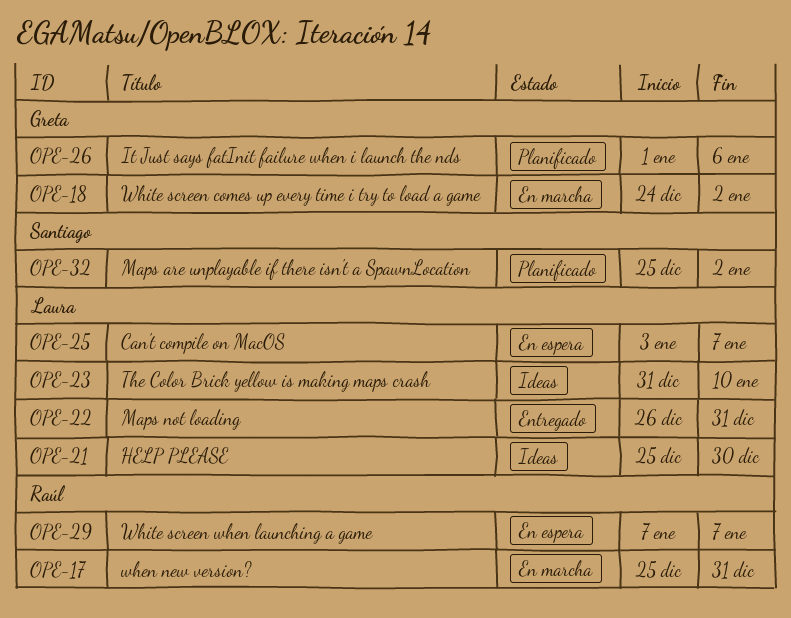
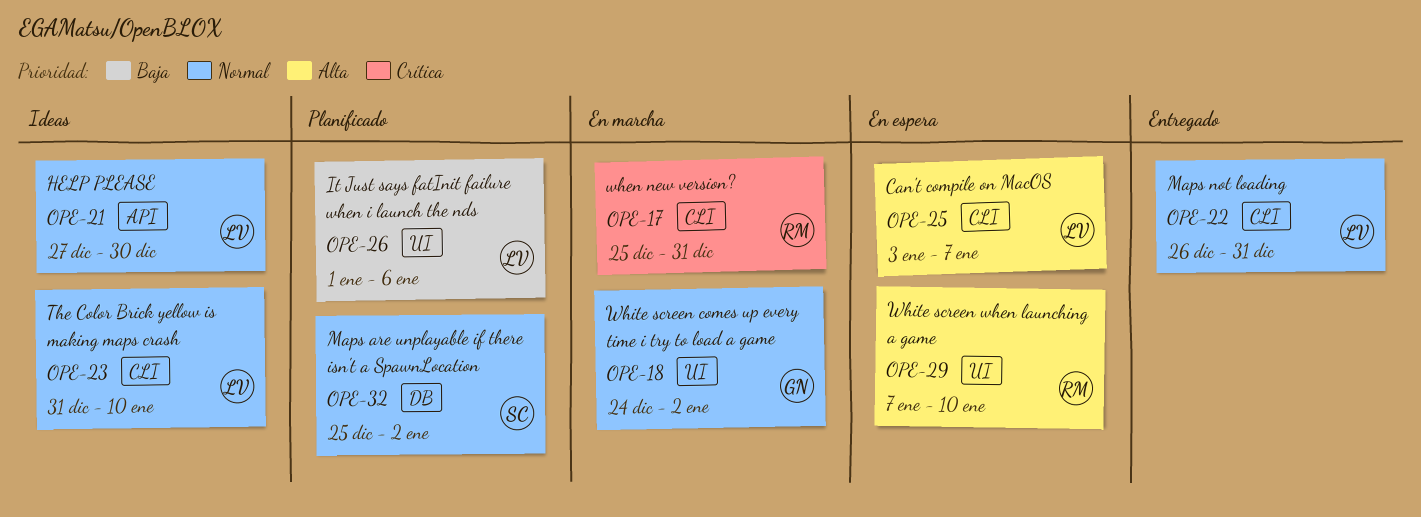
OPE-21, start: Dec 25 -> Dec 27
OPE-26, owner: Greta -> Laura
OPE-29, due: Jan 7 -> Jan 10

